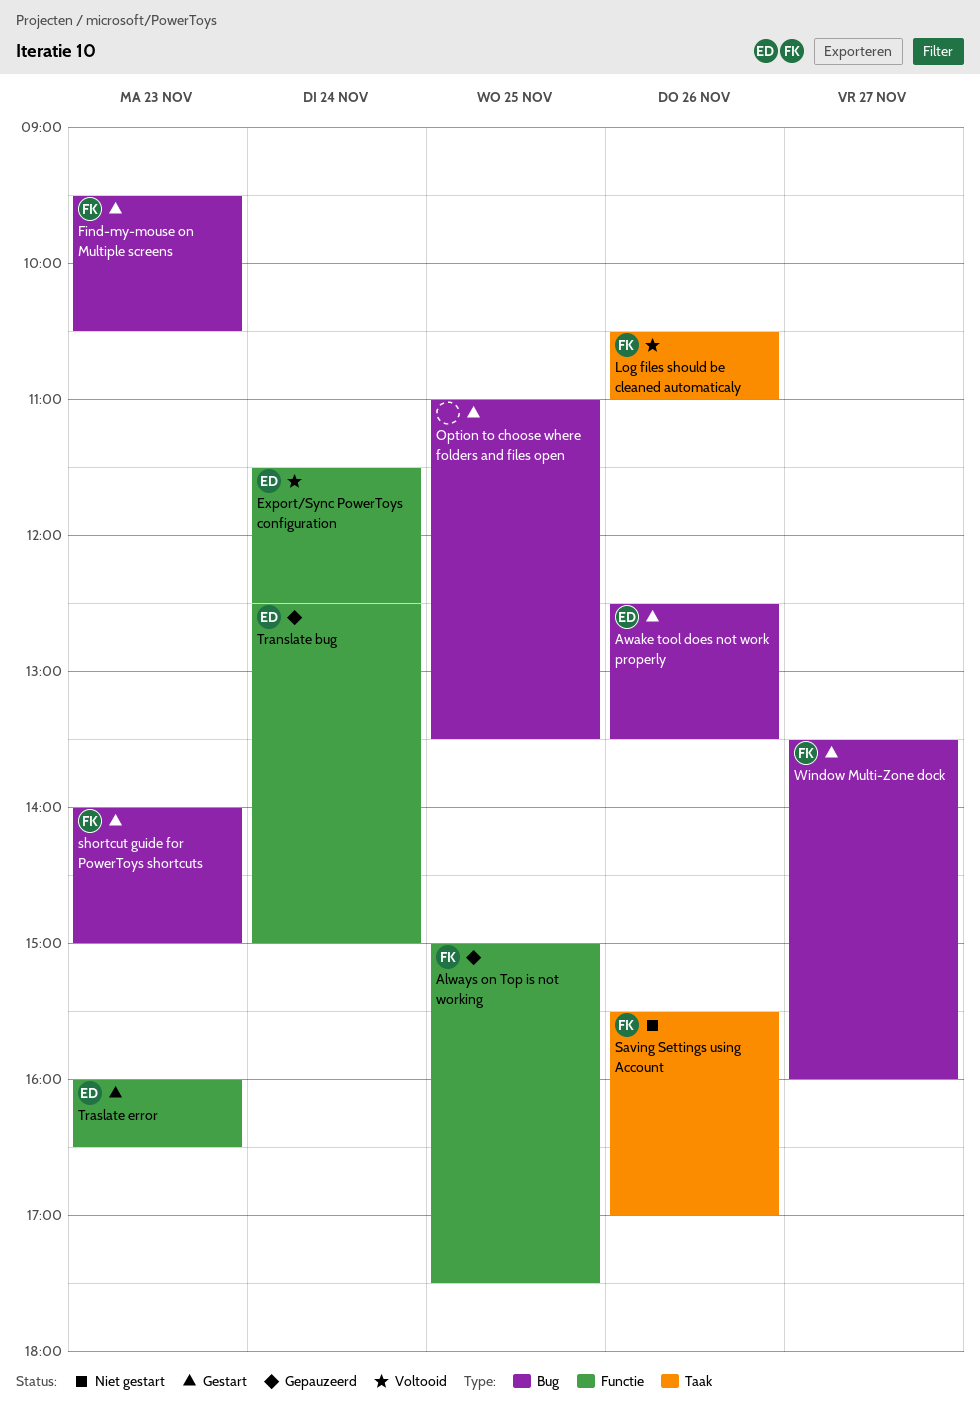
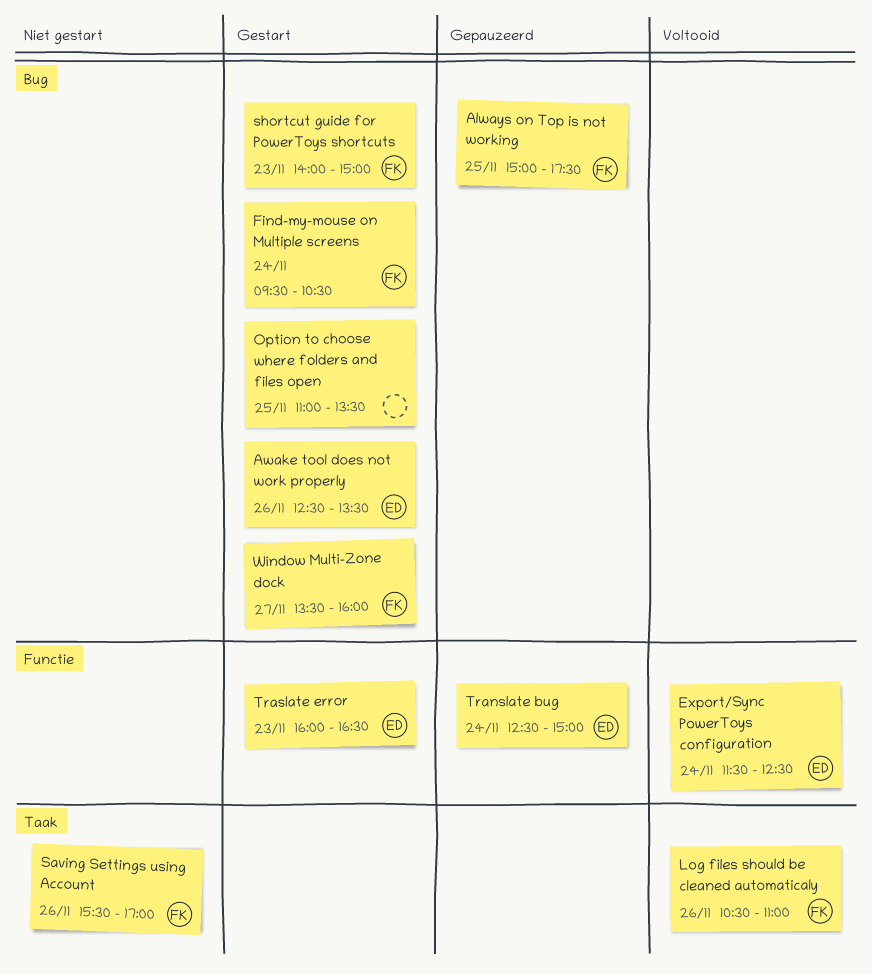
Always on Top is not working, label: Functie -> Bug
Find-my-mouse on Multiple screens, day: Nov 23 -> Nov 24

